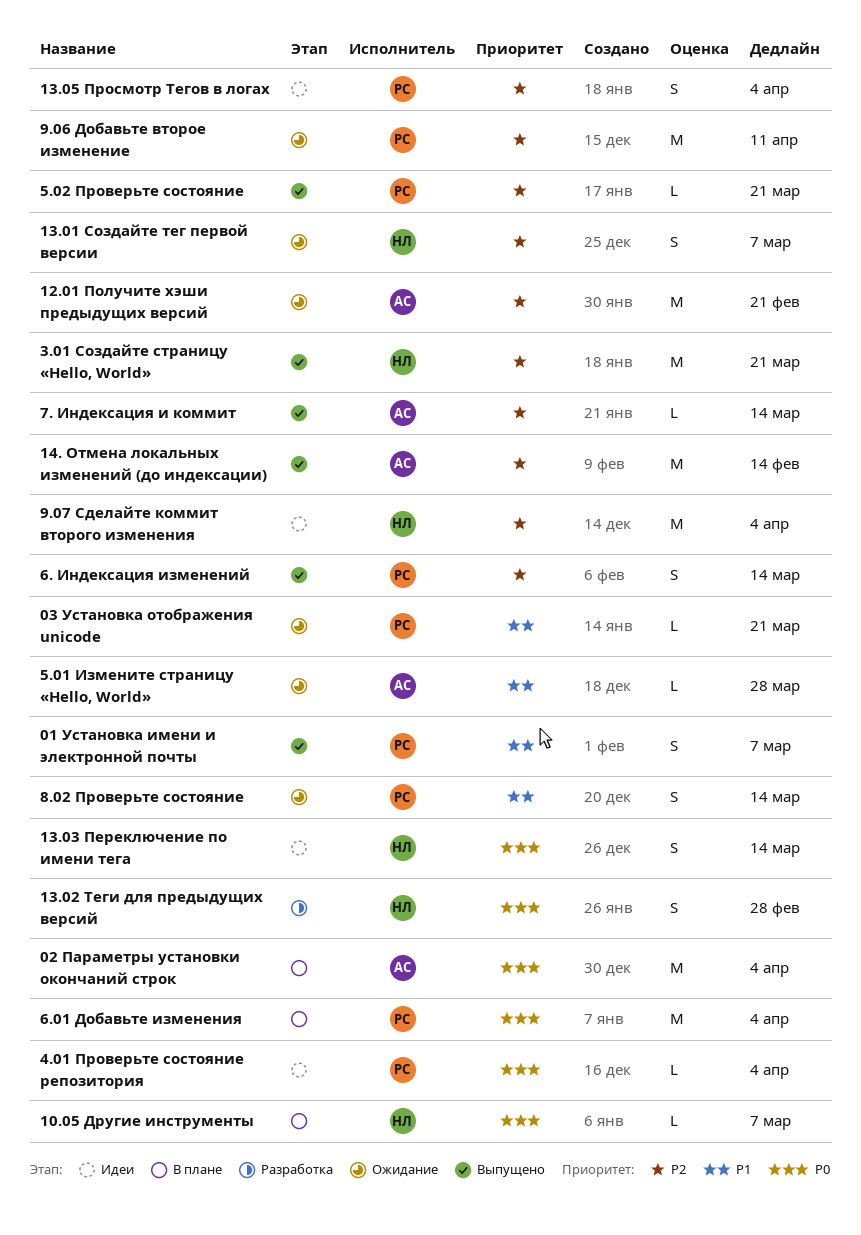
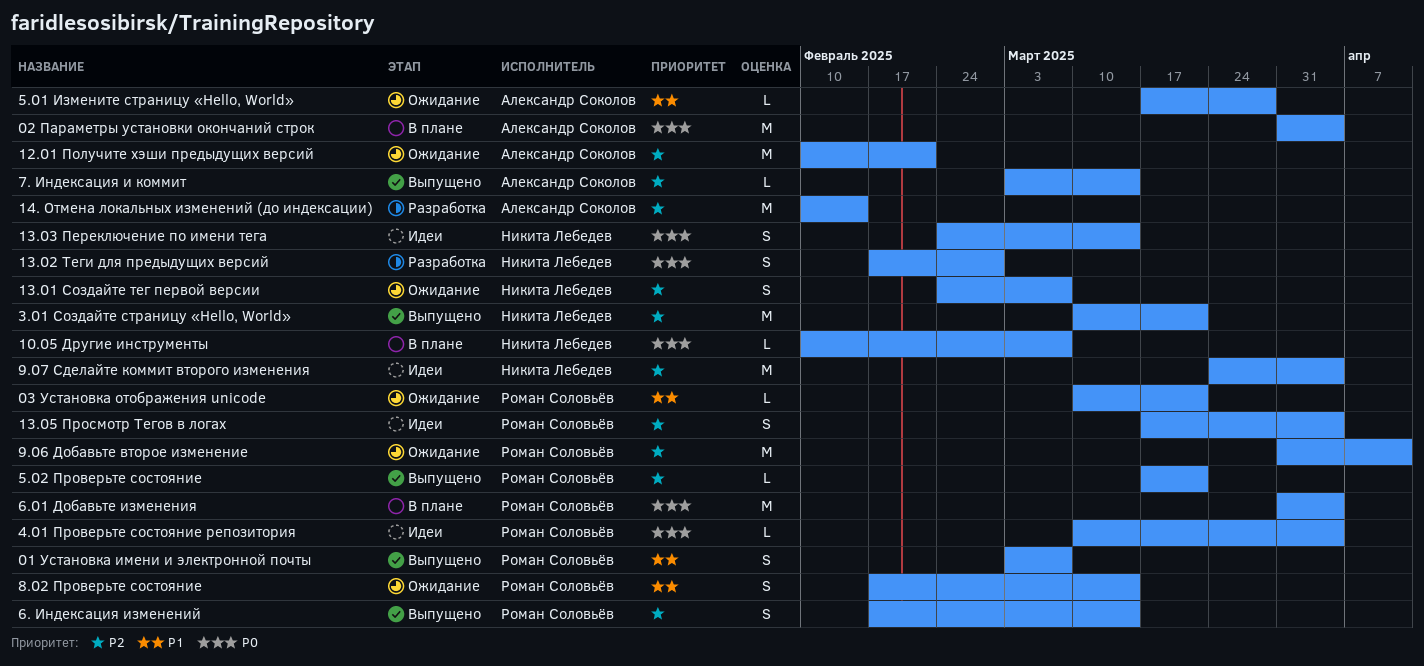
14. Отмена локальных изменений (до индексации), status: Выпущено -> Разработка

